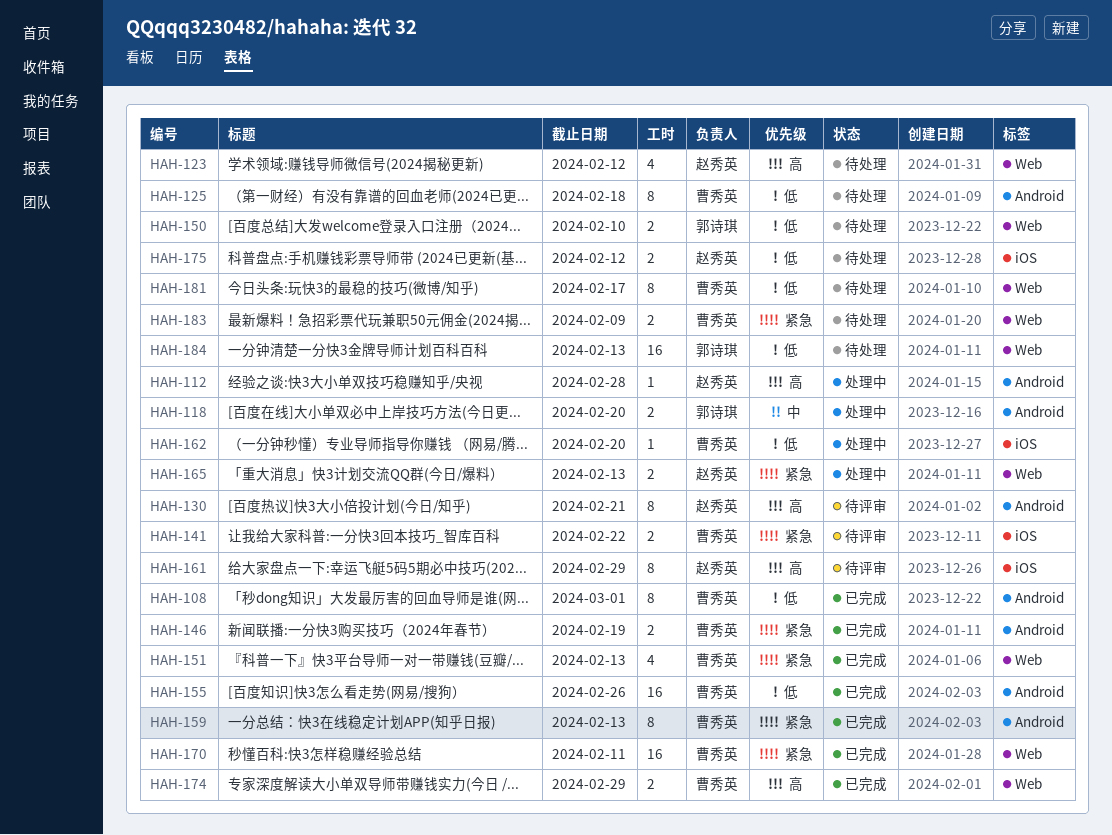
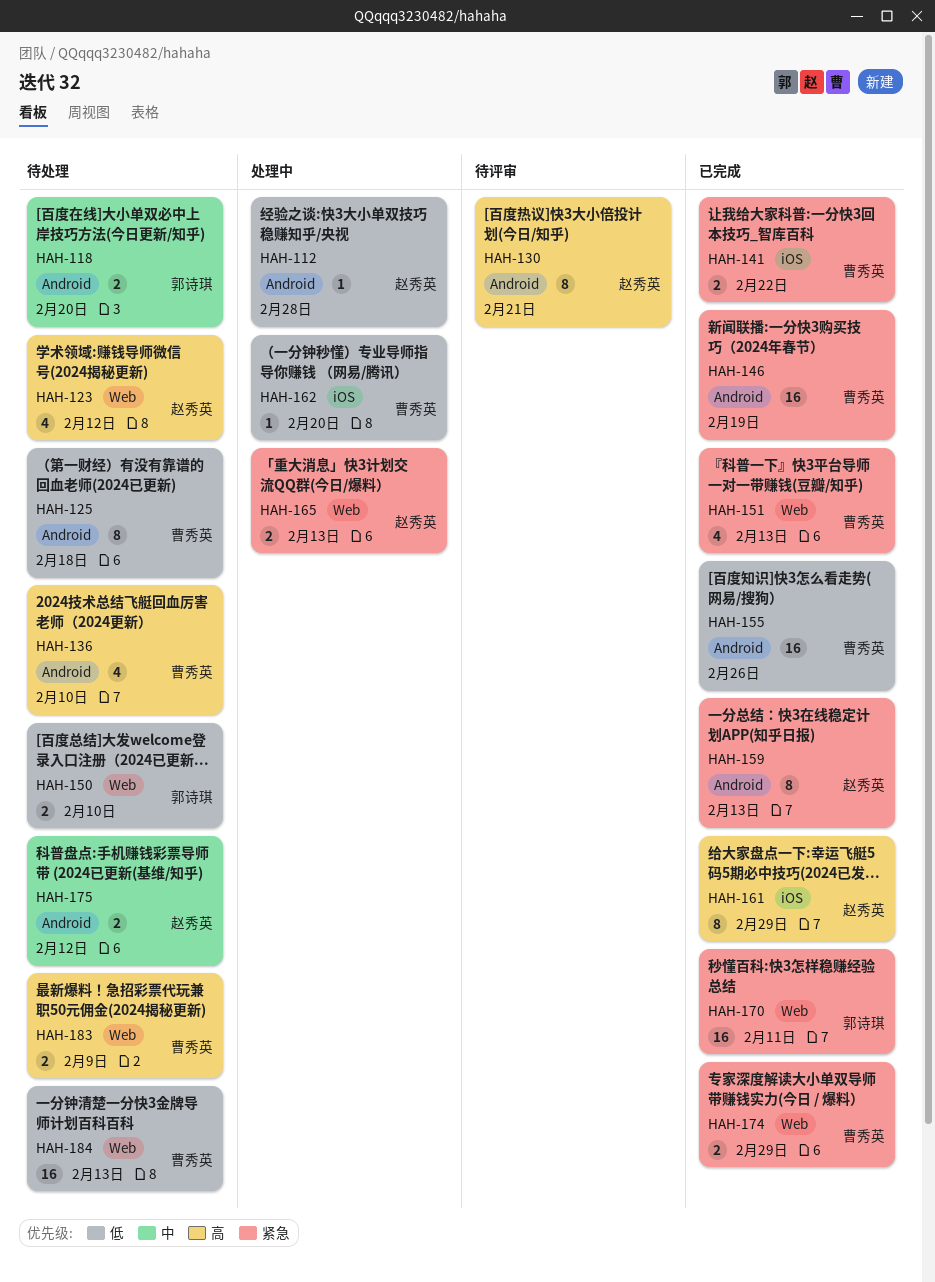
HAH-108: present -> none
HAH-112, priority: 高 -> 低
HAH-118, status: 处理中 -> 待处理
HAH-136: none -> present
HAH-141, status: 待评审 -> 已完成
HAH-146, estimate: 2 -> 16
HAH-159, owner: 曹秀英 -> 赵秀英
HAH-161, status: 待评审 -> 已完成
HAH-170, owner: 曹秀英 -> 郭诗琪
HAH-174, priority: 高 -> 紧急
HAH-175, priority: 低 -> 中
HAH-175, label: iOS -> Android
HAH-181: present -> none
HAH-183, priority: 紧急 -> 高
HAH-184, owner: 郭诗琪 -> 曹秀英

